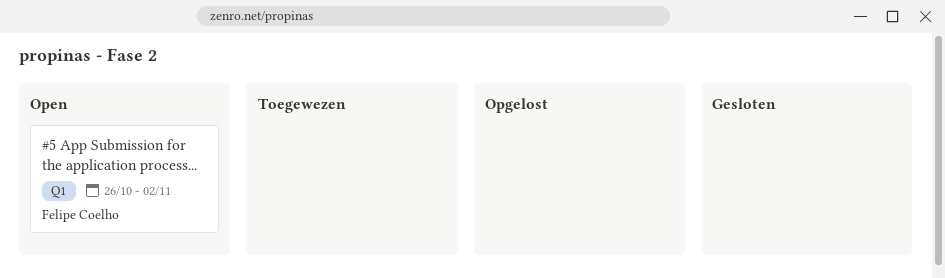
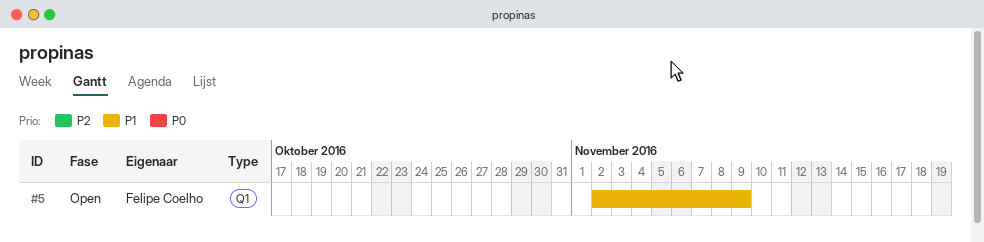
#5, start: Oct 26 -> Nov 2
#5, due: Nov 2 -> Nov 9

